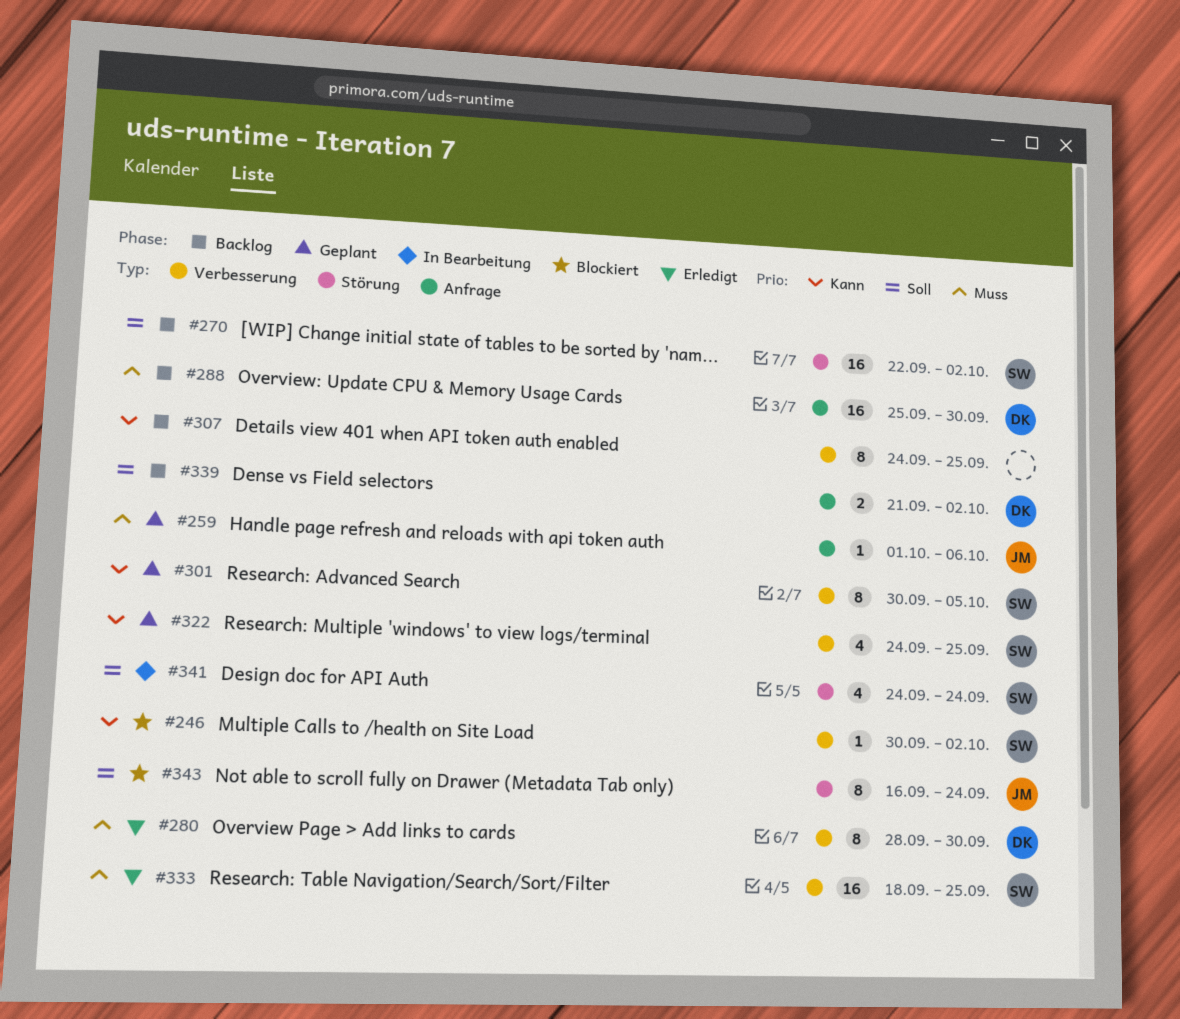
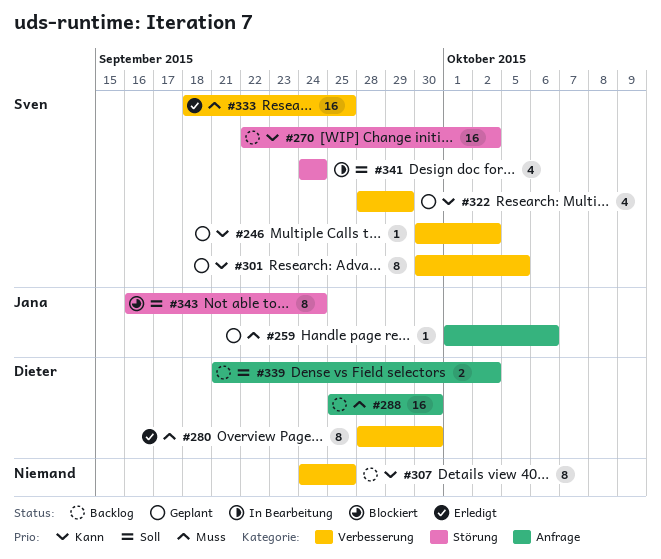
#246, status: Blockiert -> Geplant
#270, priority: Soll -> Kann
#322, start: Sep 24 -> Sep 28
#322, due: Sep 25 -> Sep 29

